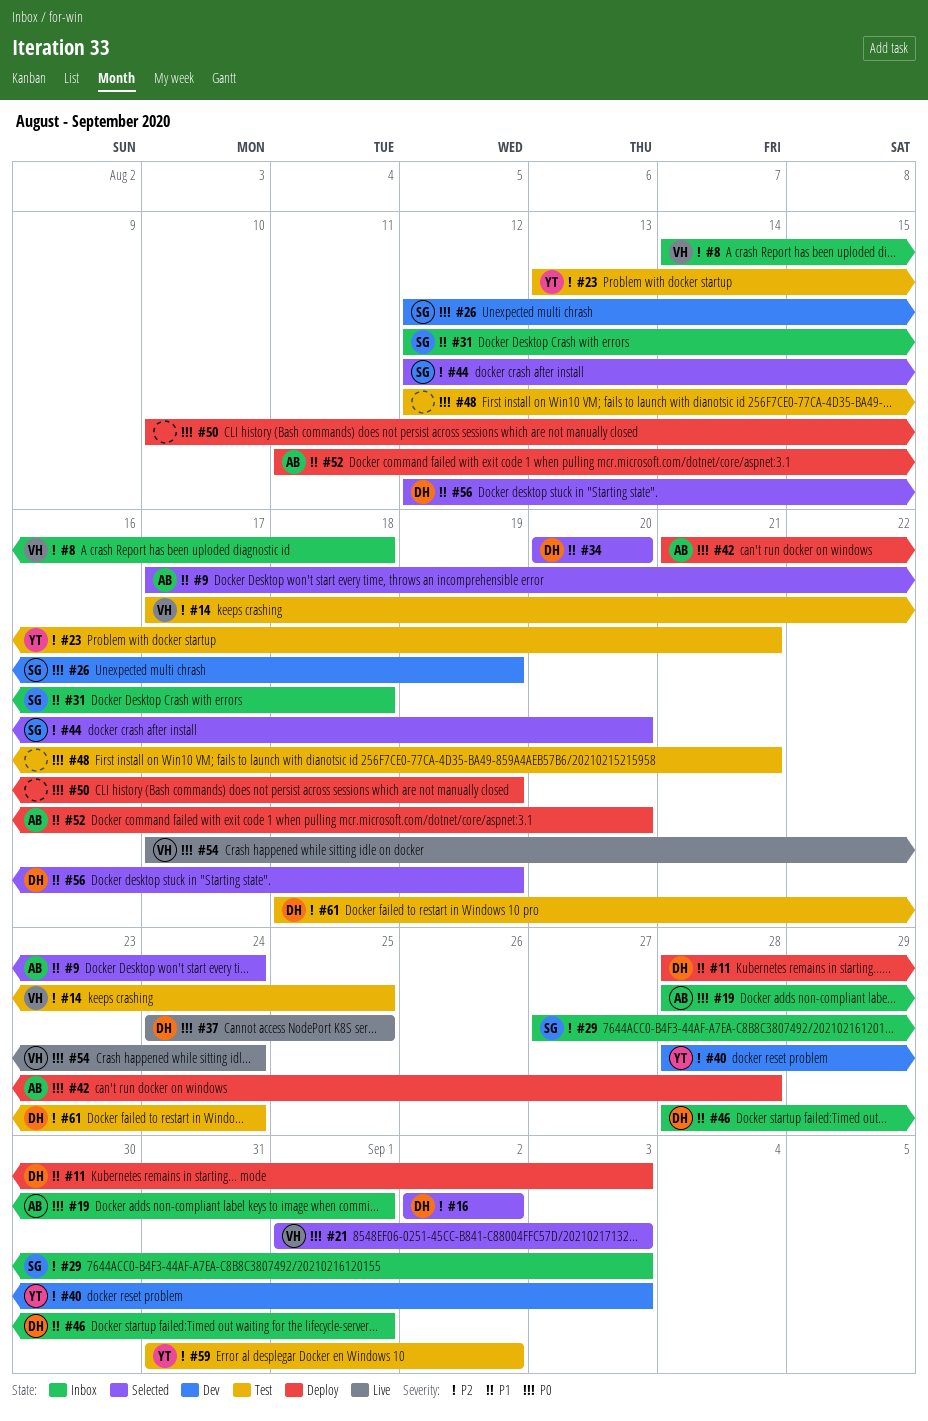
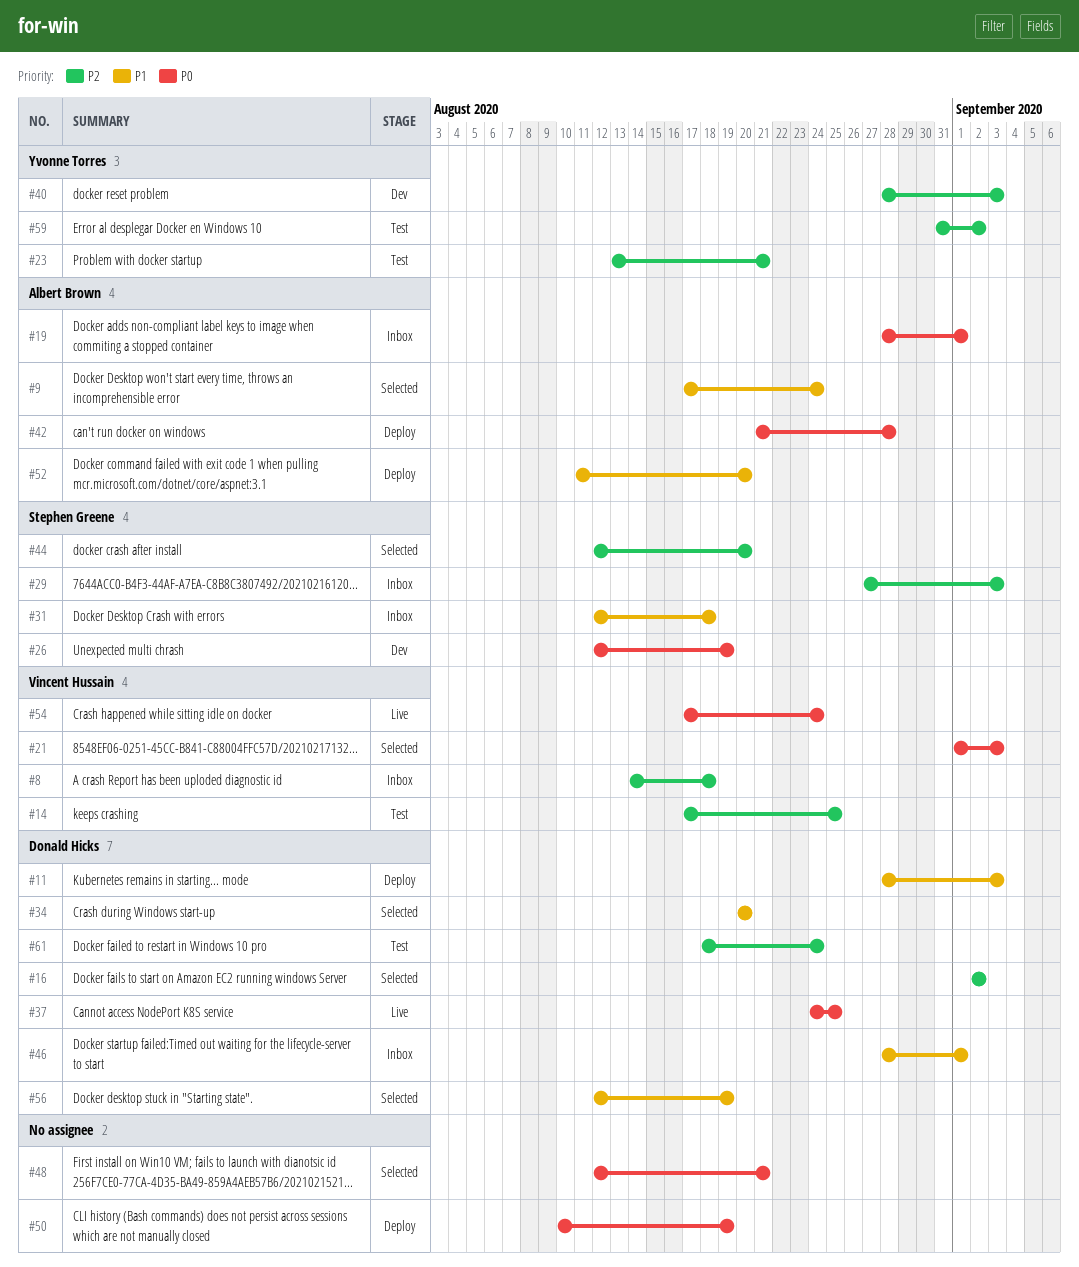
#48, status: Test -> Selected

